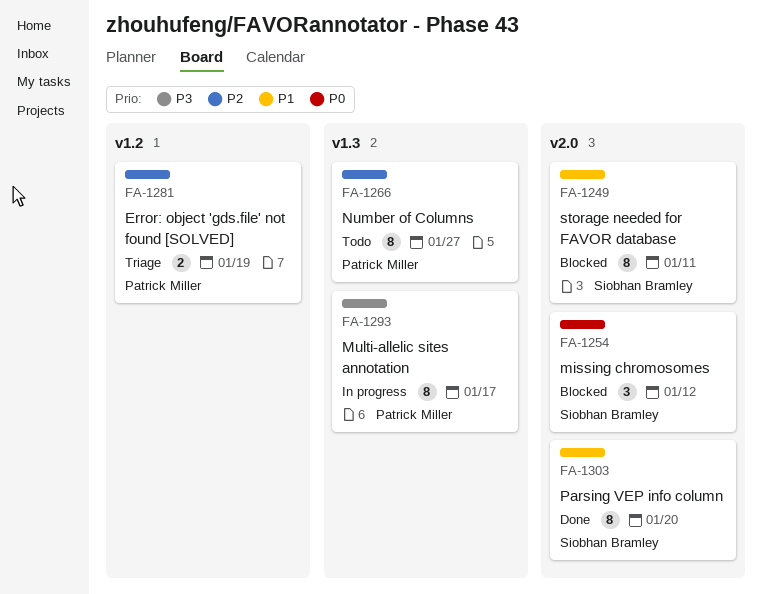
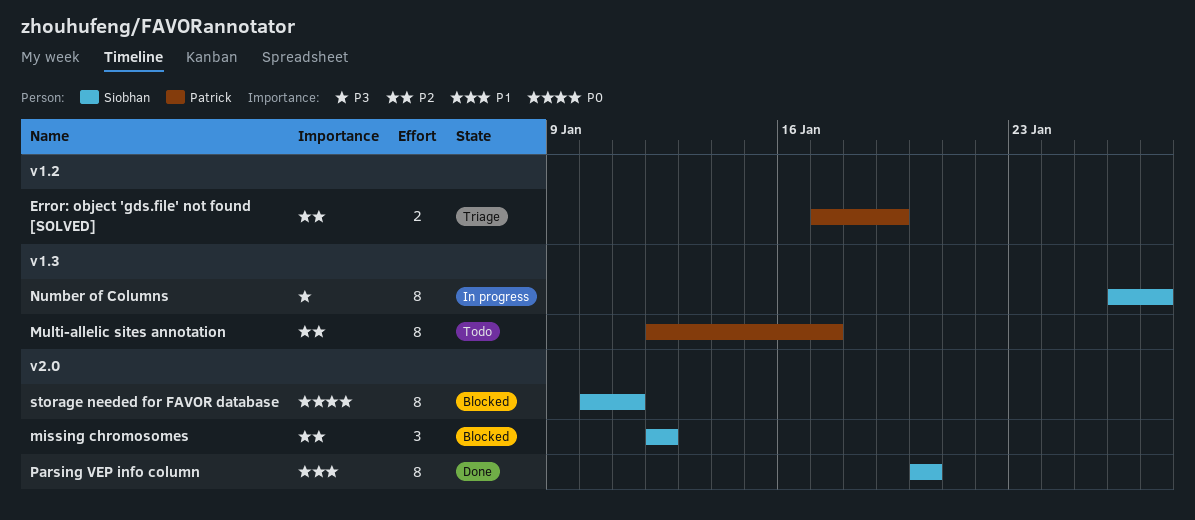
missing chromosomes, priority: P0 -> P2
Multi-allelic sites annotation, status: In progress -> Todo
Multi-allelic sites annotation, priority: P3 -> P2
Number of Columns, status: Todo -> In progress
Number of Columns, owner: Patrick Miller -> Siobhan Bramley
Number of Columns, priority: P2 -> P3
storage needed for FAVOR database, priority: P1 -> P0

